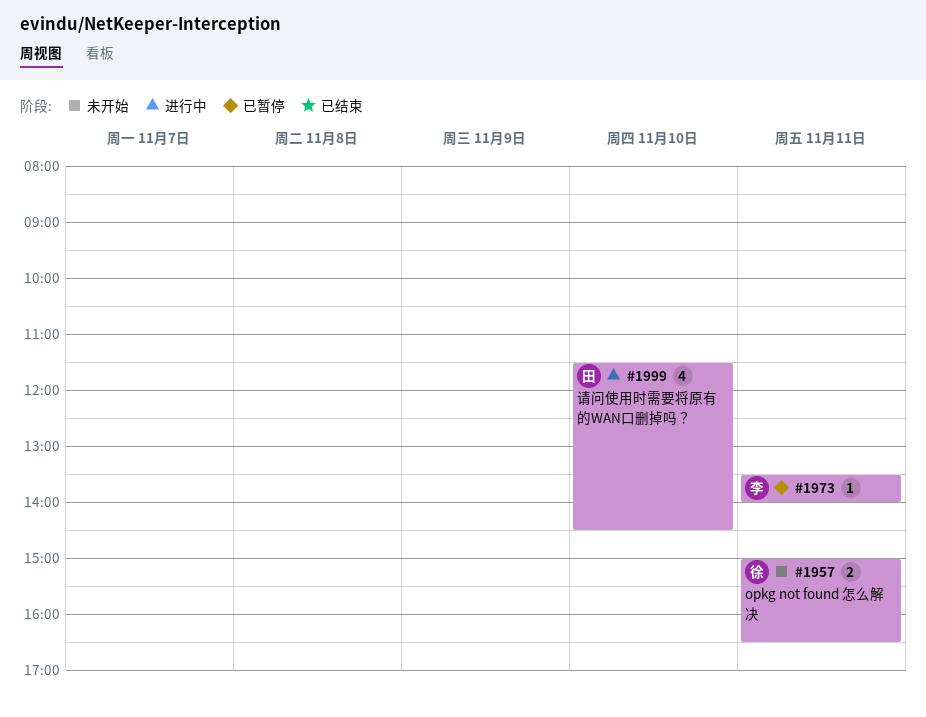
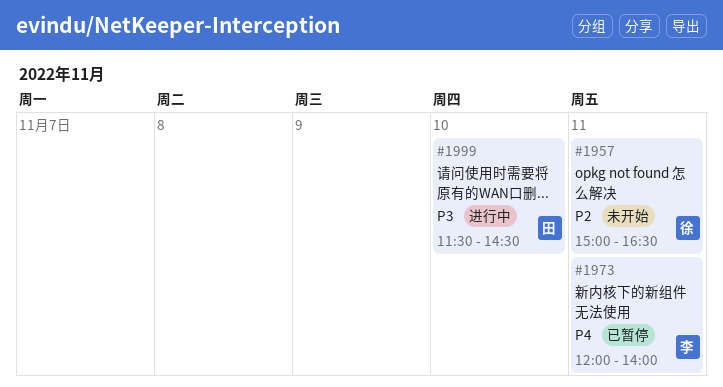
#1973, begins: 13:30 -> 12:00

